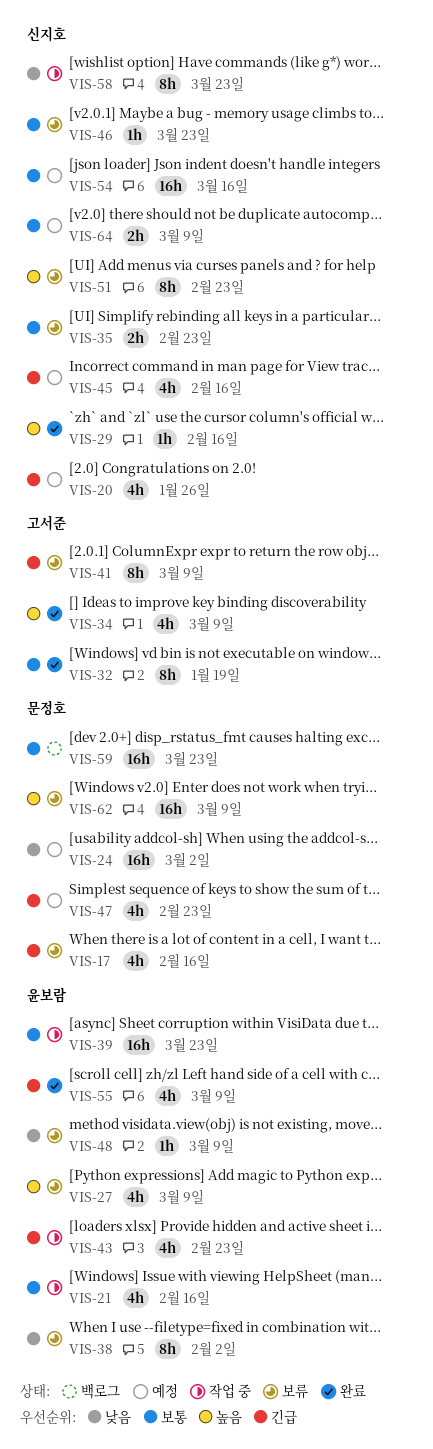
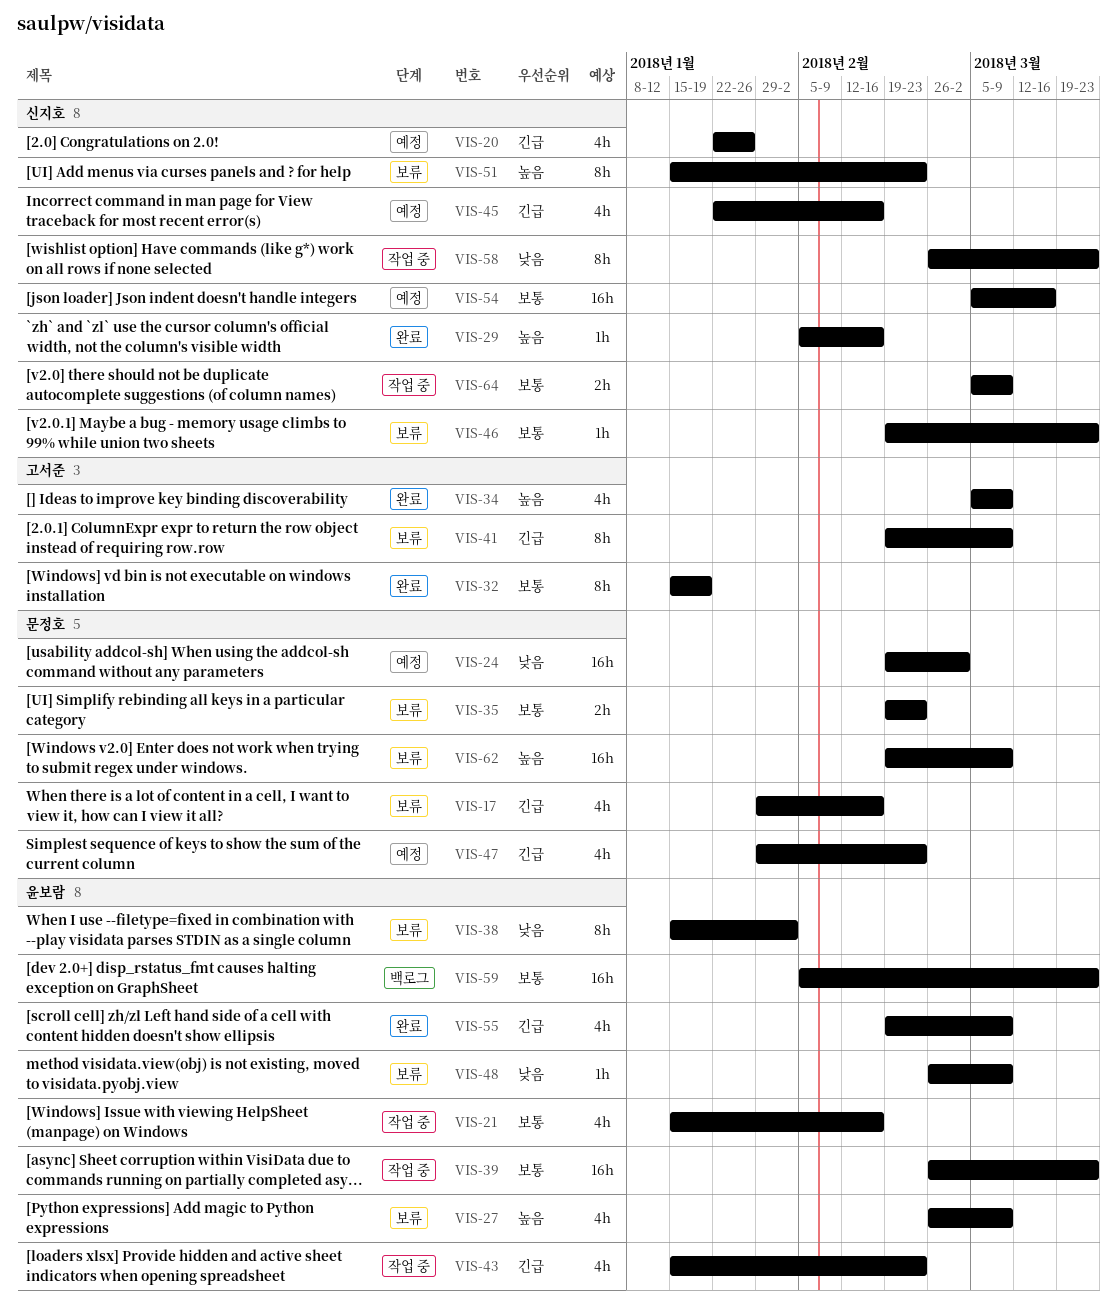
VIS-35, owner: 신지호 -> 문정호
VIS-59, owner: 문정호 -> 윤보람
VIS-64, status: 예정 -> 작업 중

